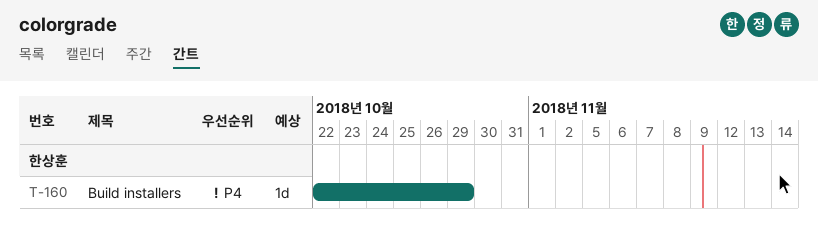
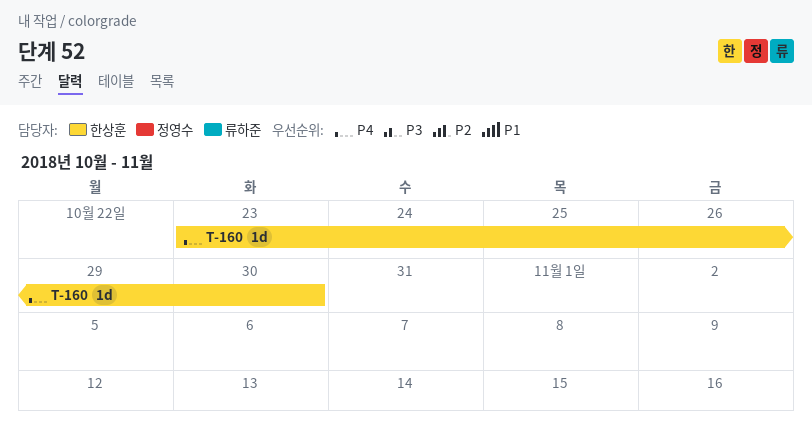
T-160, start: Oct 22 -> Oct 23
T-160, due: Oct 29 -> Oct 30

